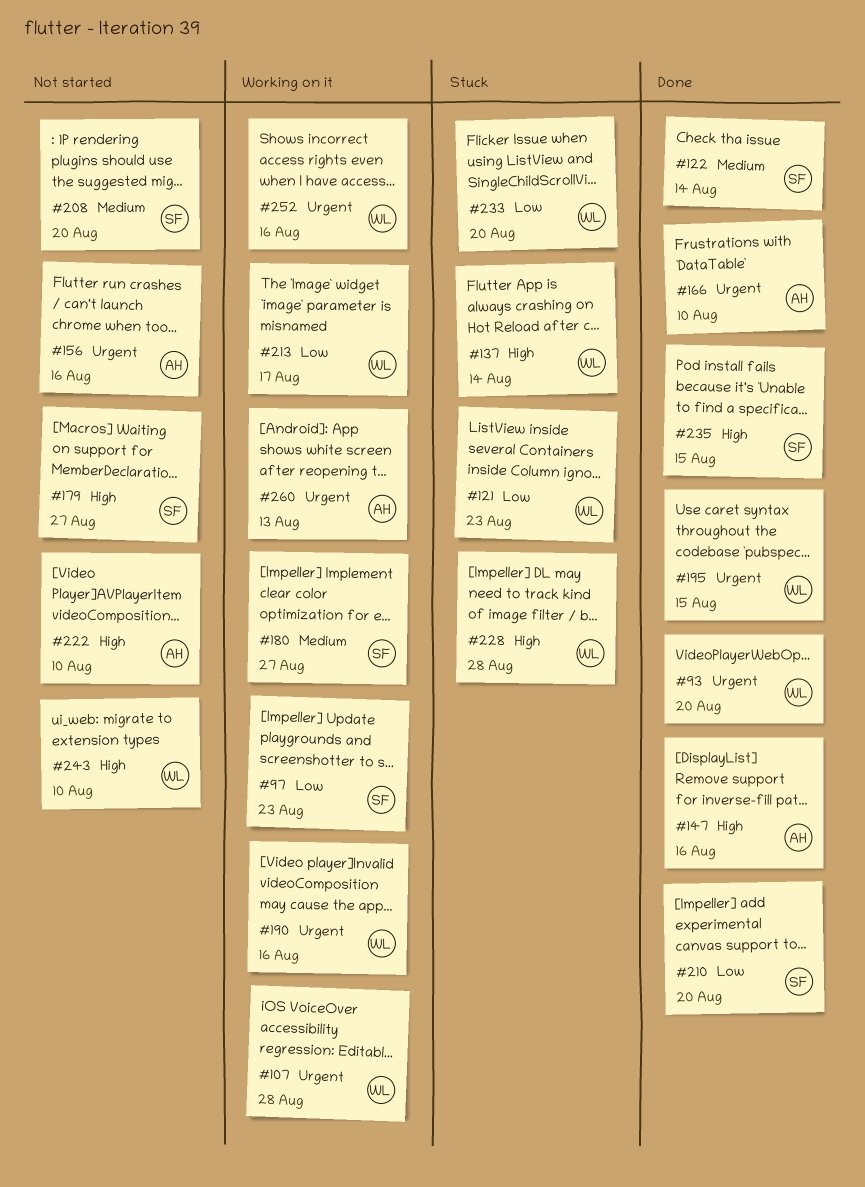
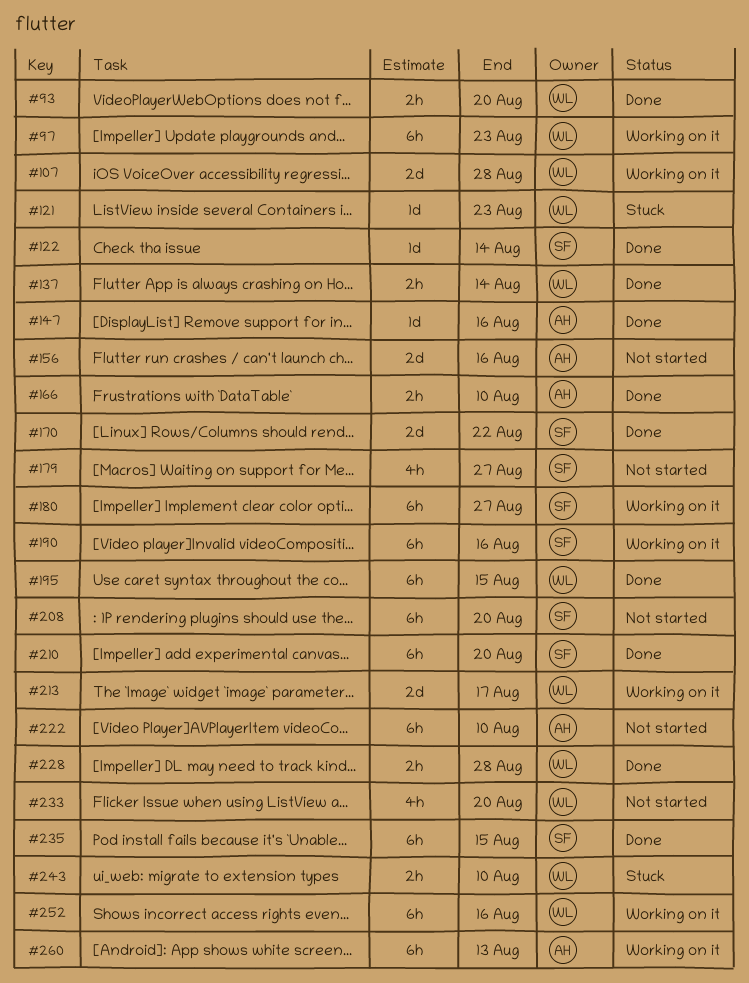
#97, owner: SF -> WL
#137, status: Stuck -> Done
#170: none -> present
#190, owner: WL -> SF
#228, status: Stuck -> Done
#233, status: Stuck -> Not started
#243, status: Not started -> Stuck

